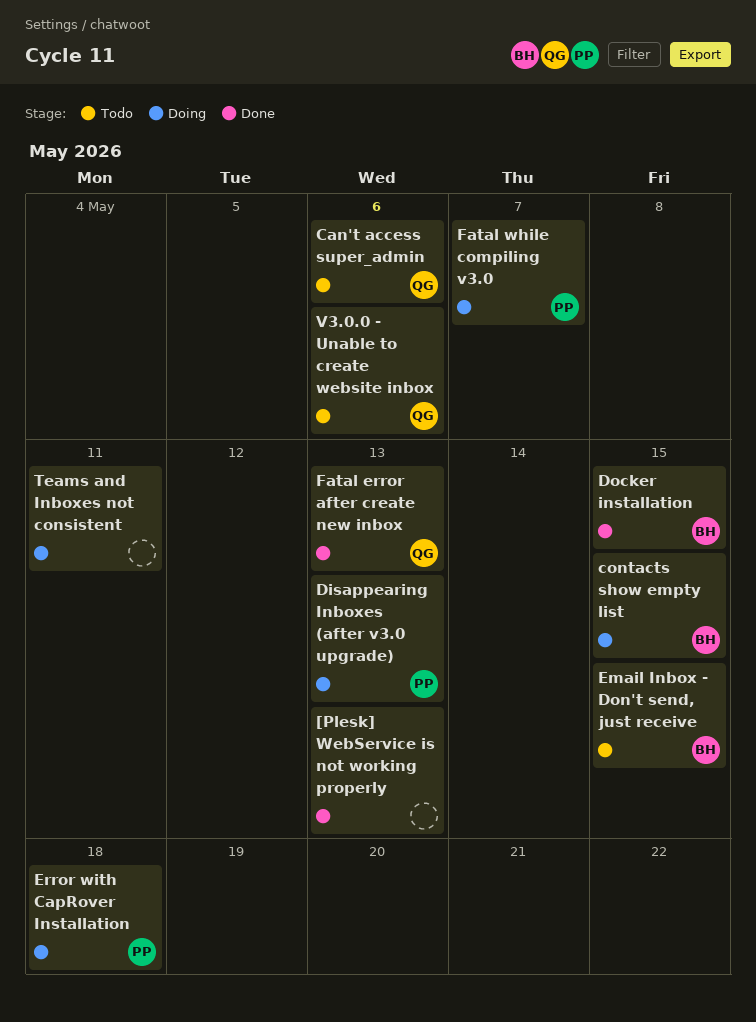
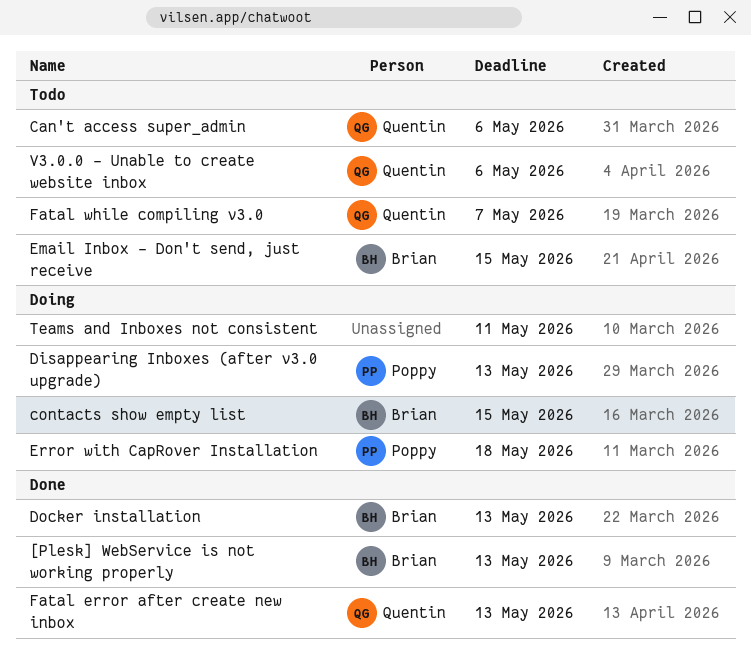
[Plesk] WebService is not working properly, owner: none -> Brian
Docker installation, due: May 15 -> May 13
Fatal while compiling v3.0, status: Doing -> Todo
Fatal while compiling v3.0, owner: Poppy -> Quentin

